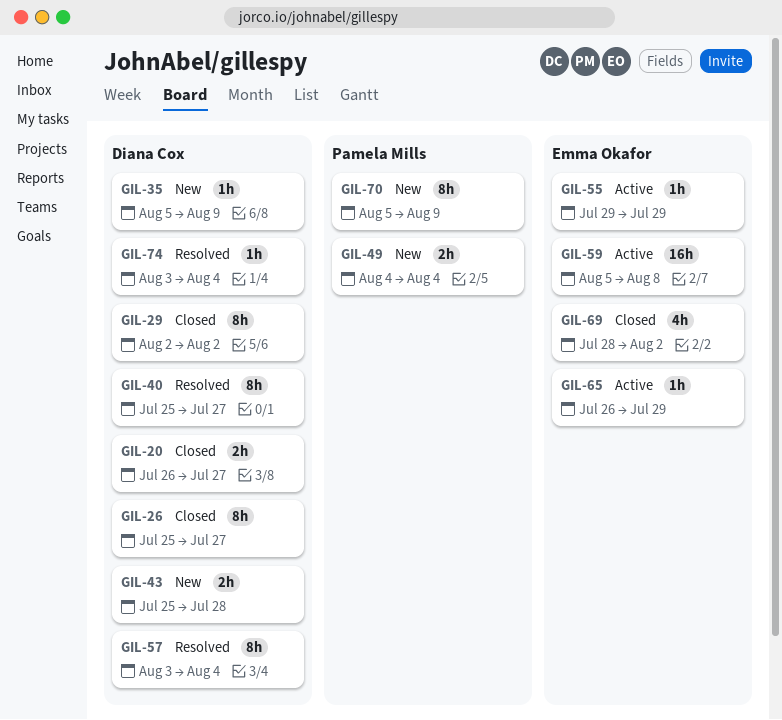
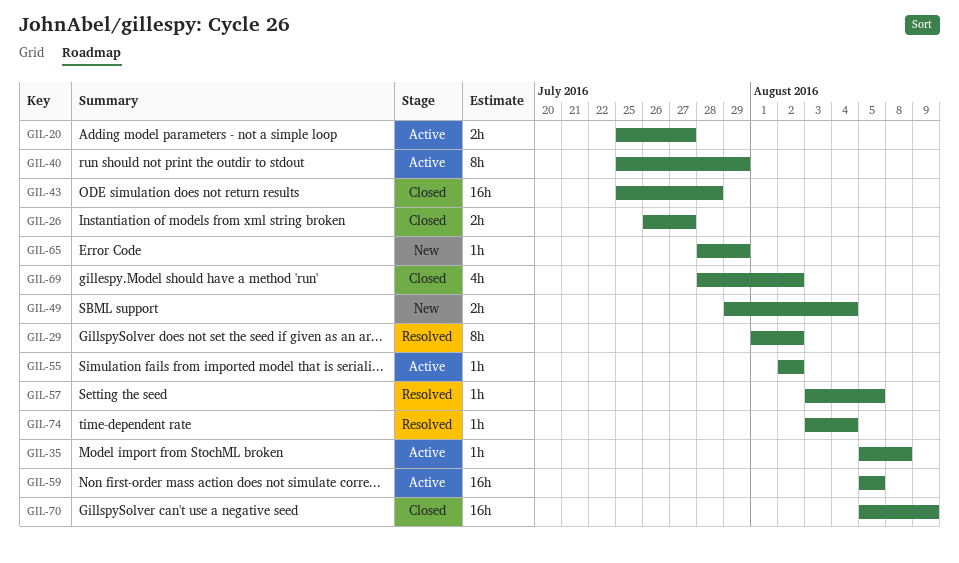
GIL-20, status: Closed -> Active
GIL-20, start: Jul 26 -> Jul 25
GIL-26, estimate: 8h -> 2h
GIL-26, start: Jul 25 -> Jul 26
GIL-29, status: Closed -> Resolved
GIL-29, start: Aug 2 -> Aug 1
GIL-35, status: New -> Active
GIL-35, due: Aug 9 -> Aug 8
GIL-40, status: Resolved -> Active
GIL-40, due: Jul 27 -> Jul 29
GIL-43, status: New -> Closed
GIL-43, estimate: 2h -> 16h
GIL-49, start: Aug 4 -> Jul 29
GIL-55, start: Jul 29 -> Aug 2
GIL-55, due: Jul 29 -> Aug 2
GIL-57, estimate: 8h -> 1h
GIL-57, due: Aug 4 -> Aug 5
GIL-59, due: Aug 8 -> Aug 5
GIL-65, status: Active -> New
GIL-65, start: Jul 26 -> Jul 28
GIL-70, status: New -> Closed
GIL-70, estimate: 8h -> 16h

